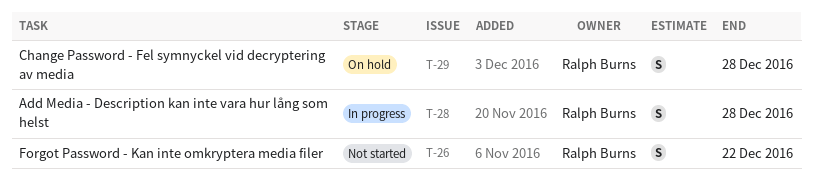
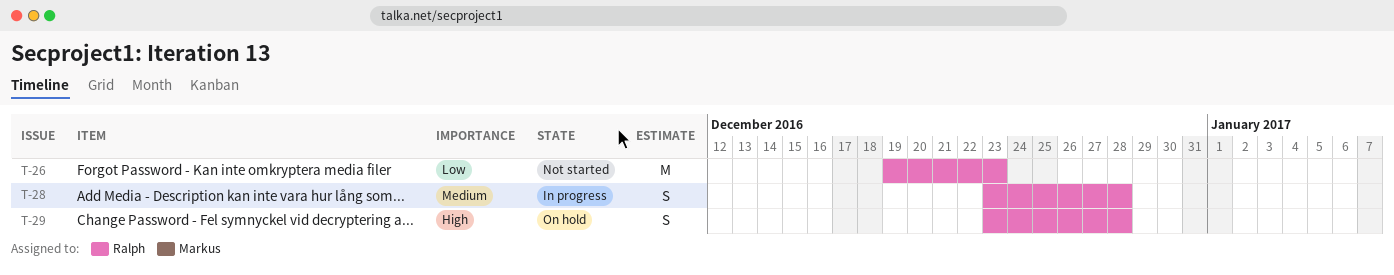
T-26, estimate: S -> M
T-26, due: Dec 22 -> Dec 23

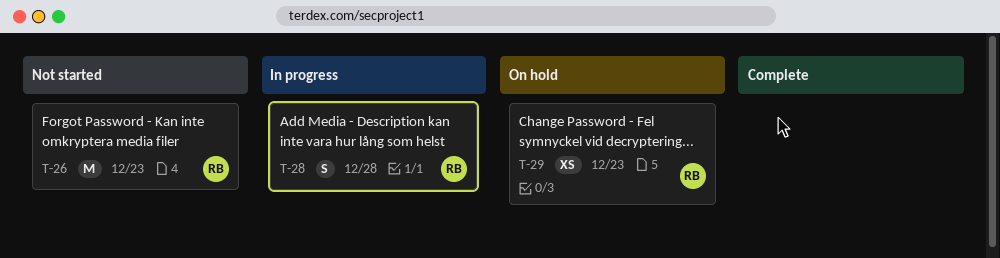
T-29, estimate: S -> XS
T-29, due: Dec 28 -> Dec 23

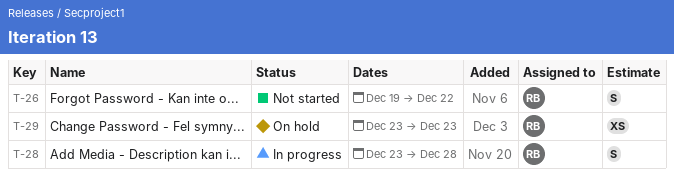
T-26, estimate: M -> S
T-26, due: Dec 23 -> Dec 22

